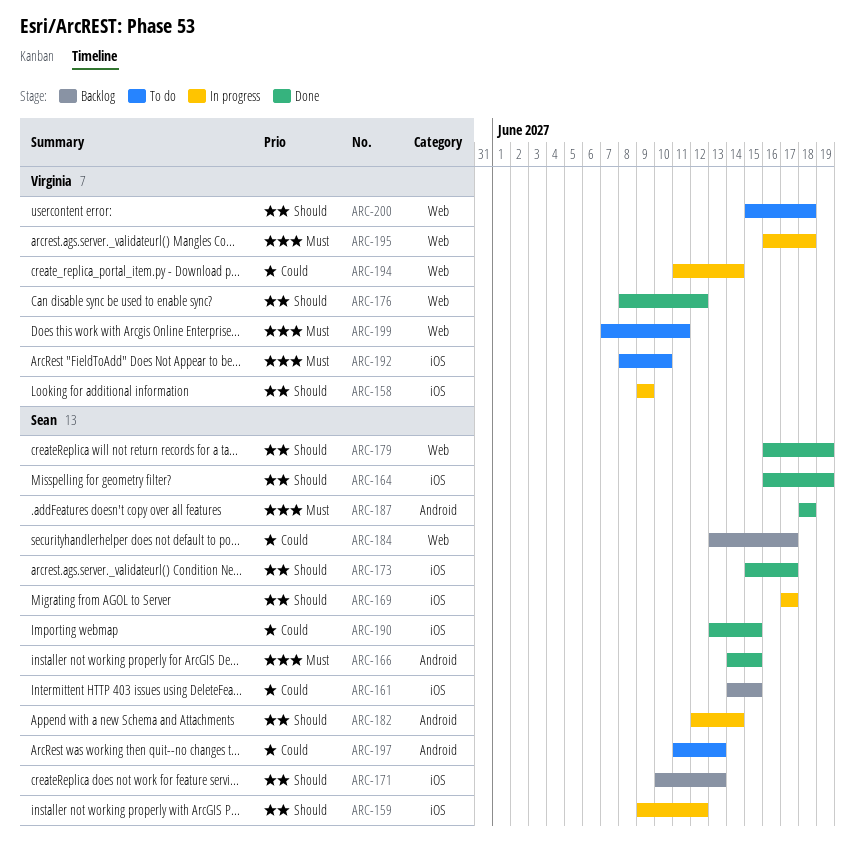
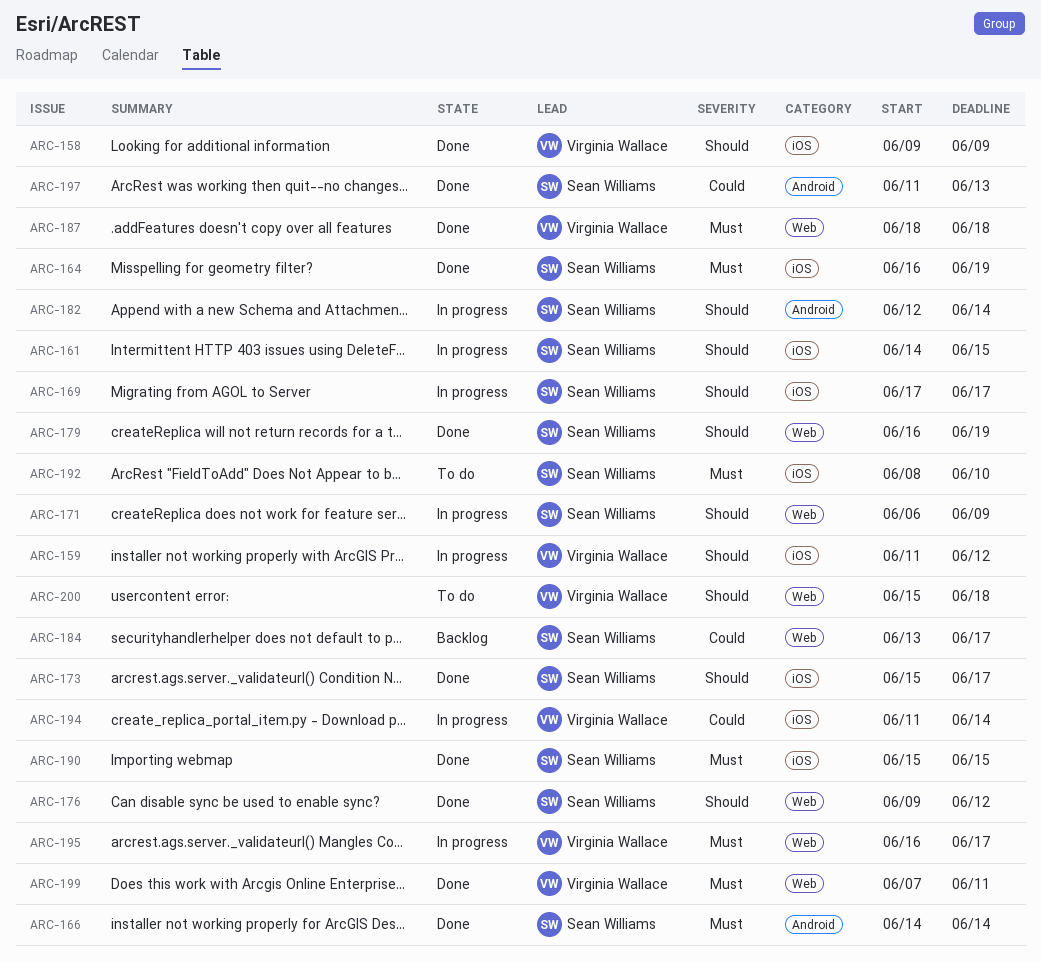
ARC-158, status: In progress -> Done
ARC-159, owner: Sean Williams -> Virginia Wallace
ARC-159, start: Jun 9 -> Jun 11
ARC-161, status: Backlog -> In progress
ARC-161, priority: Could -> Should
ARC-164, priority: Should -> Must
ARC-166, due: Jun 15 -> Jun 14
ARC-171, status: Backlog -> In progress
ARC-171, label: iOS -> Web
ARC-171, start: Jun 10 -> Jun 6
ARC-171, due: Jun 13 -> Jun 9
ARC-176, owner: Virginia Wallace -> Sean Williams
ARC-176, start: Jun 8 -> Jun 9
ARC-187, owner: Sean Williams -> Virginia Wallace
ARC-187, label: Android -> Web
ARC-190, priority: Could -> Must
ARC-190, start: Jun 13 -> Jun 15
ARC-192, owner: Virginia Wallace -> Sean Williams
ARC-194, label: Web -> iOS
ARC-195, due: Jun 18 -> Jun 17
ARC-197, status: To do -> Done
ARC-199, status: To do -> Done

